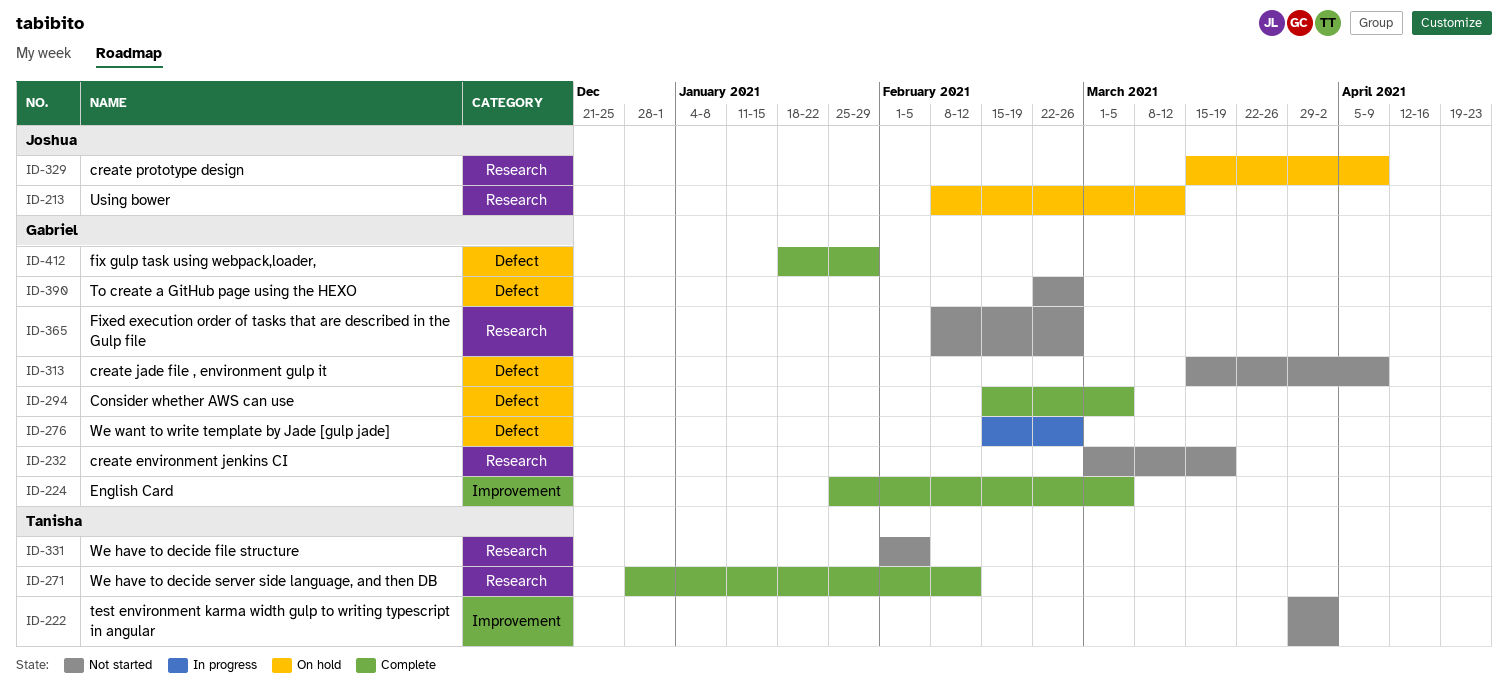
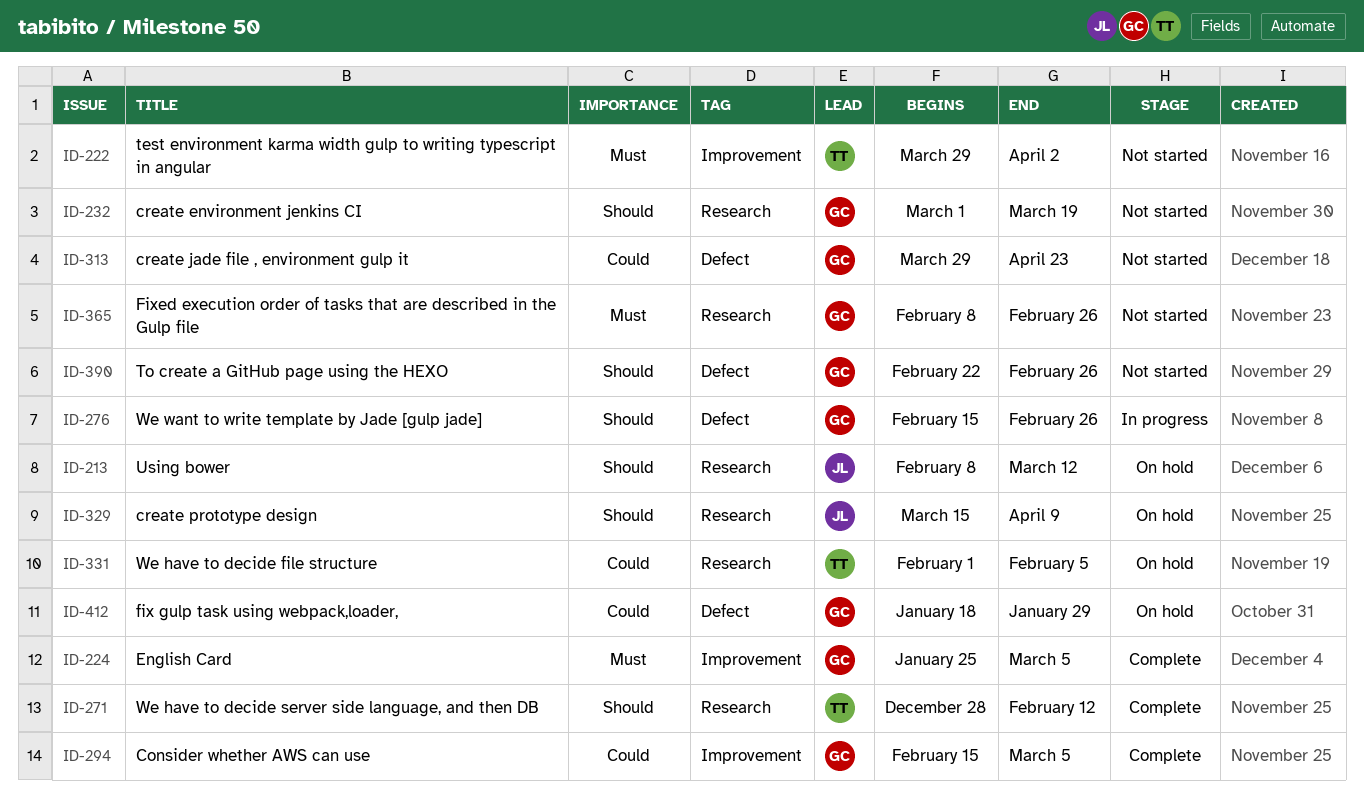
ID-294, label: Defect -> Improvement
ID-313, start: Mar 15 -> Mar 29
ID-313, due: Apr 9 -> Apr 23
ID-331, status: Not started -> On hold
ID-412, status: Complete -> On hold

